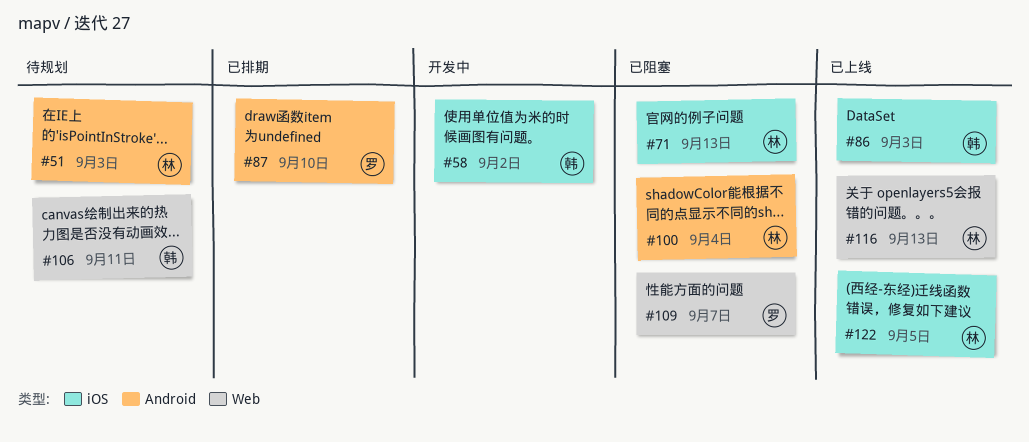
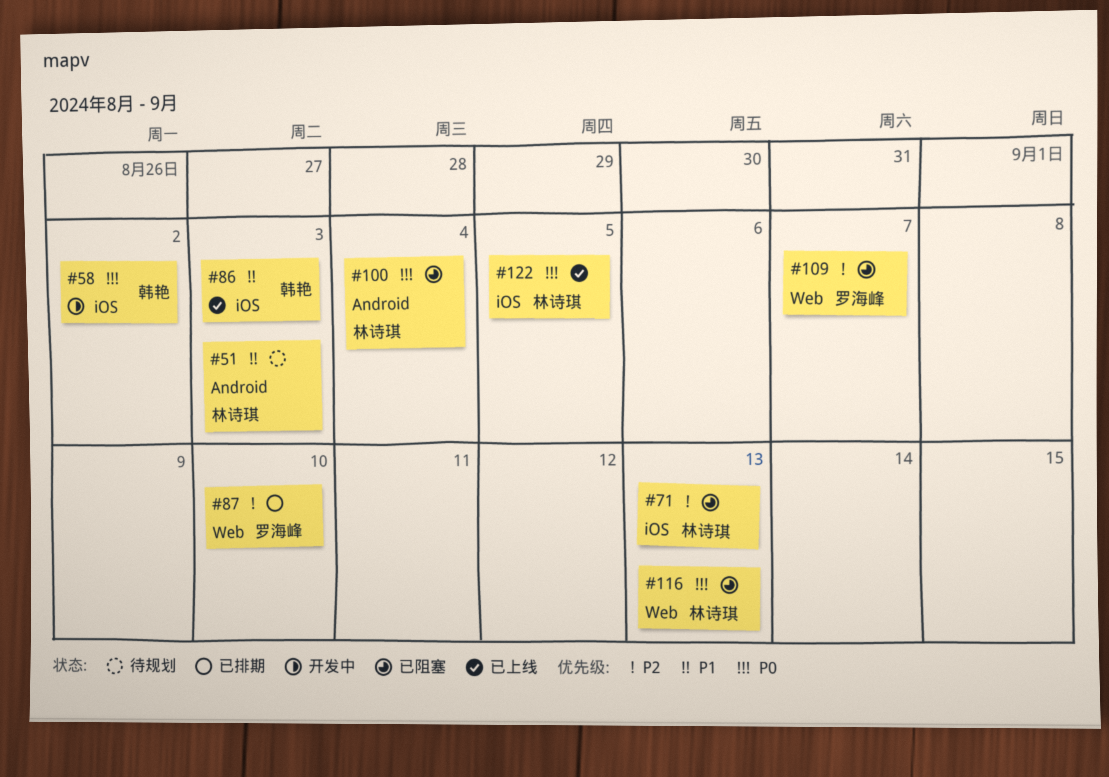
#87, label: Android -> Web
#106: present -> none
#116, status: 已上线 -> 已阻塞

